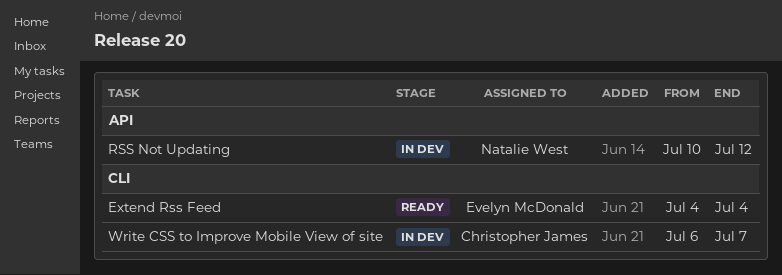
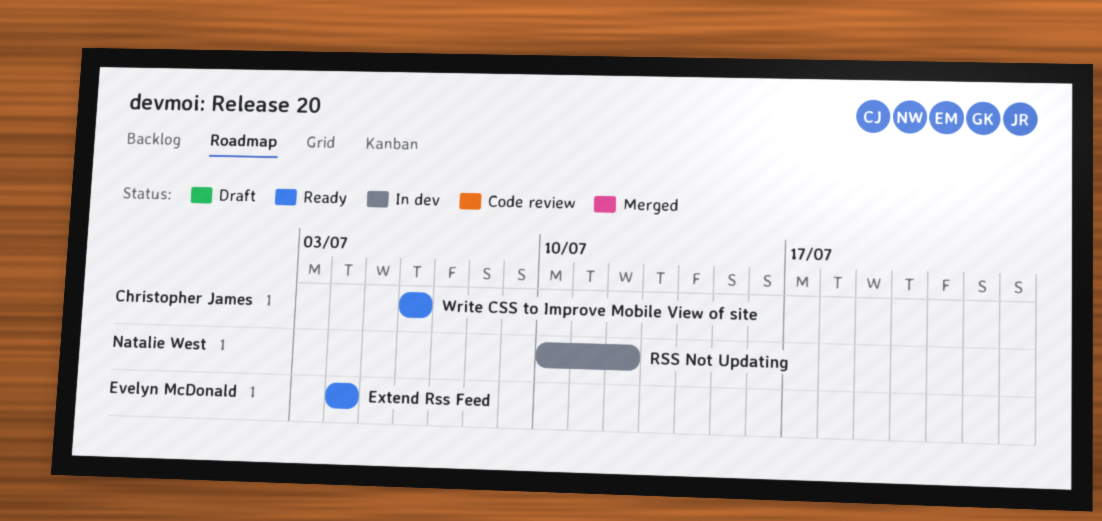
Write CSS to Improve Mobile View of site, status: In dev -> Ready
Write CSS to Improve Mobile View of site, due: Jul 7 -> Jul 6

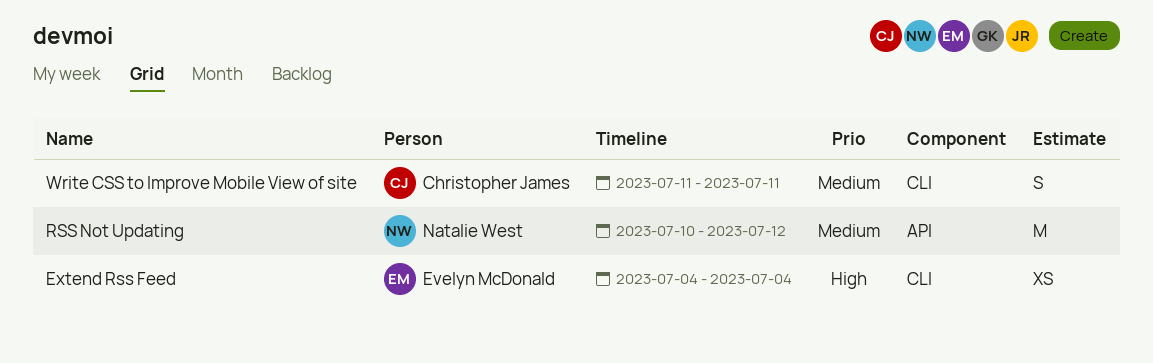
Write CSS to Improve Mobile View of site, start: Jul 6 -> Jul 11
Write CSS to Improve Mobile View of site, due: Jul 6 -> Jul 11

